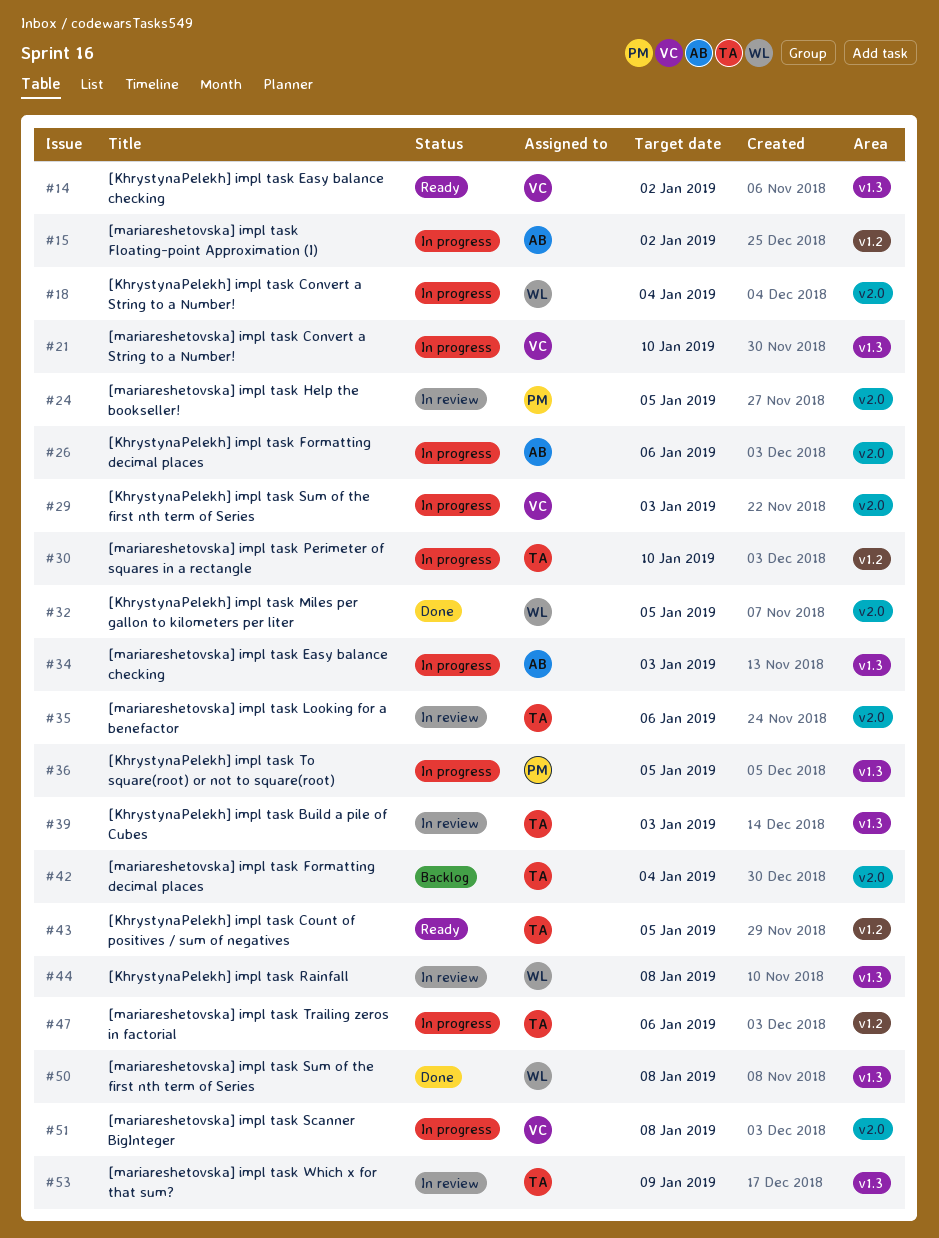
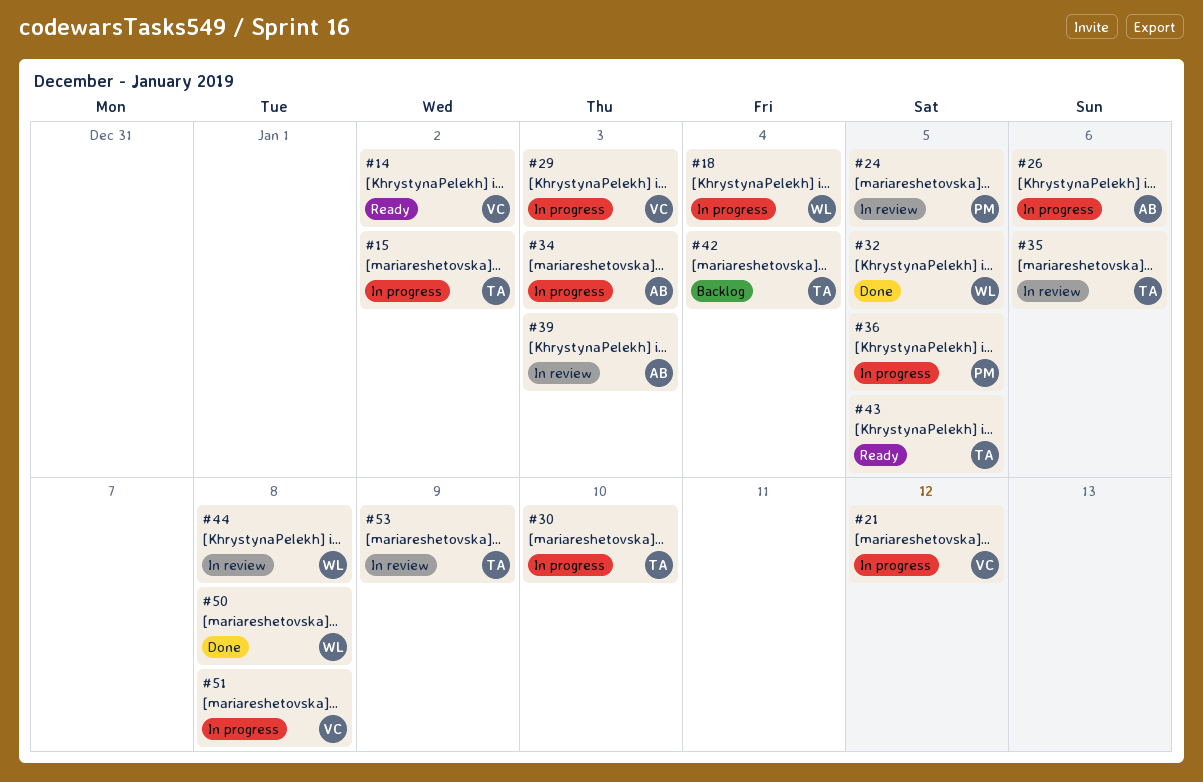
#15, owner: AB -> TA
#21, due: Jan 10 -> Jan 12
#39, owner: TA -> AB
#47: present -> none

